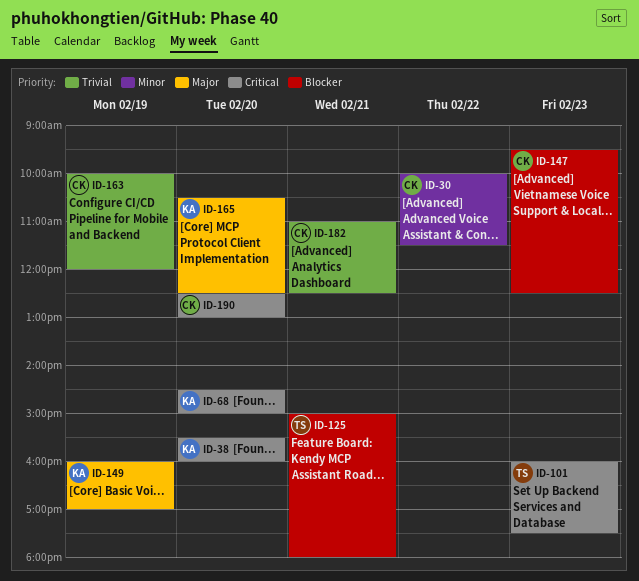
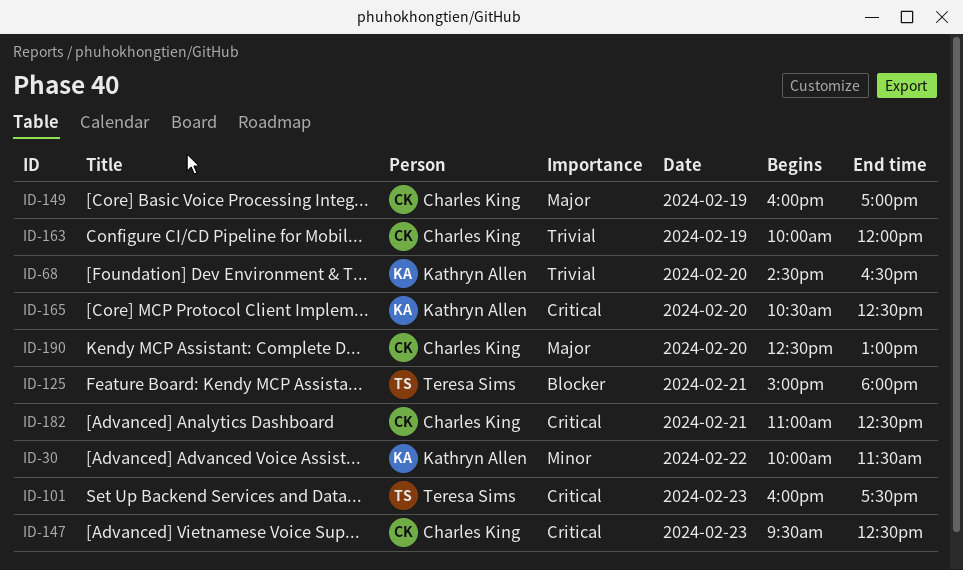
ID-30, owner: Charles King -> Kathryn Allen
ID-38: present -> none
ID-68, priority: Critical -> Trivial
ID-68, ends: 15:00 -> 16:30
ID-147, priority: Blocker -> Critical
ID-149, owner: Kathryn Allen -> Charles King
ID-165, priority: Major -> Critical
ID-182, priority: Trivial -> Critical
ID-190, priority: Critical -> Major

